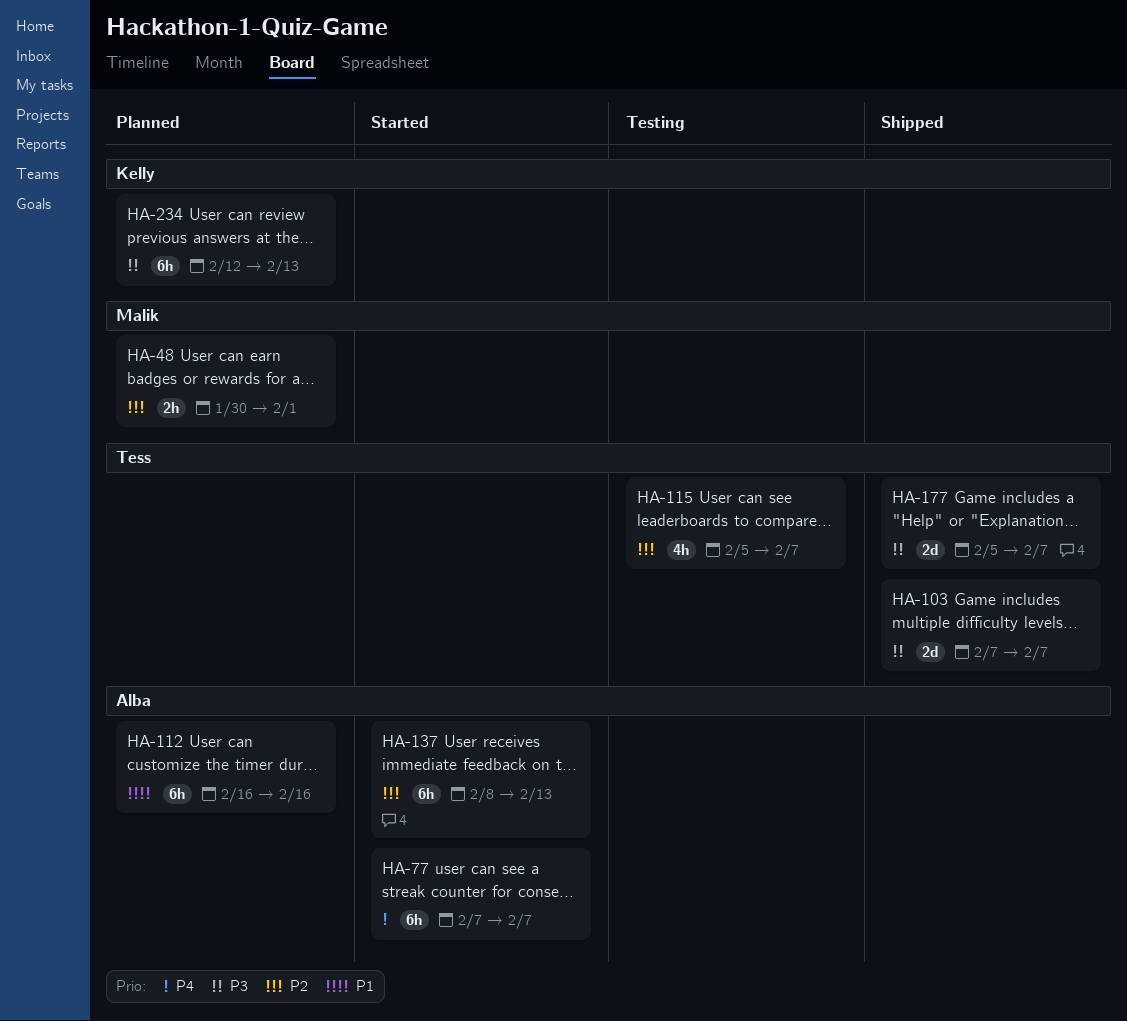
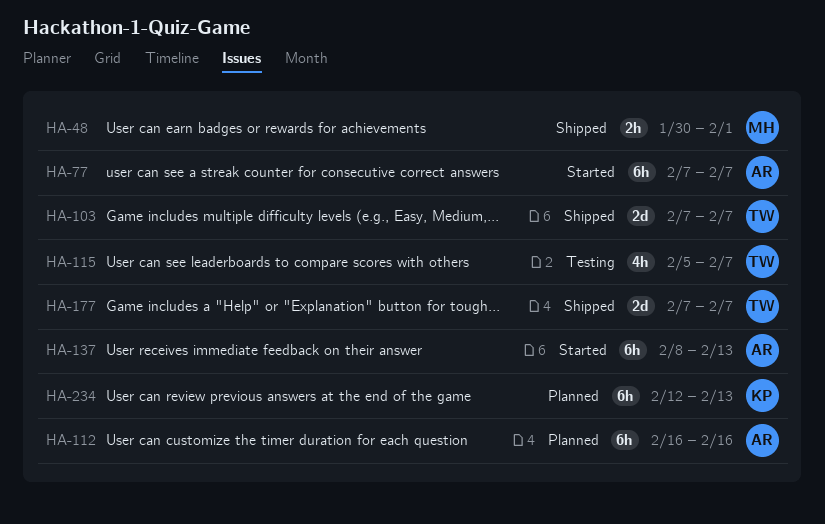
HA-48, status: Planned -> Shipped
HA-177, start: Feb 5 -> Feb 7

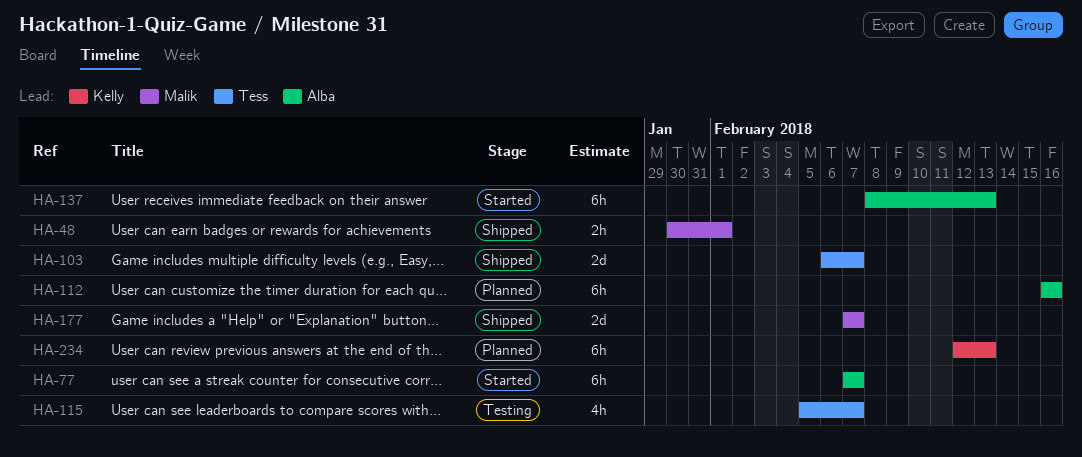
HA-103, start: Feb 7 -> Feb 6
HA-177, owner: Tess -> Malik

